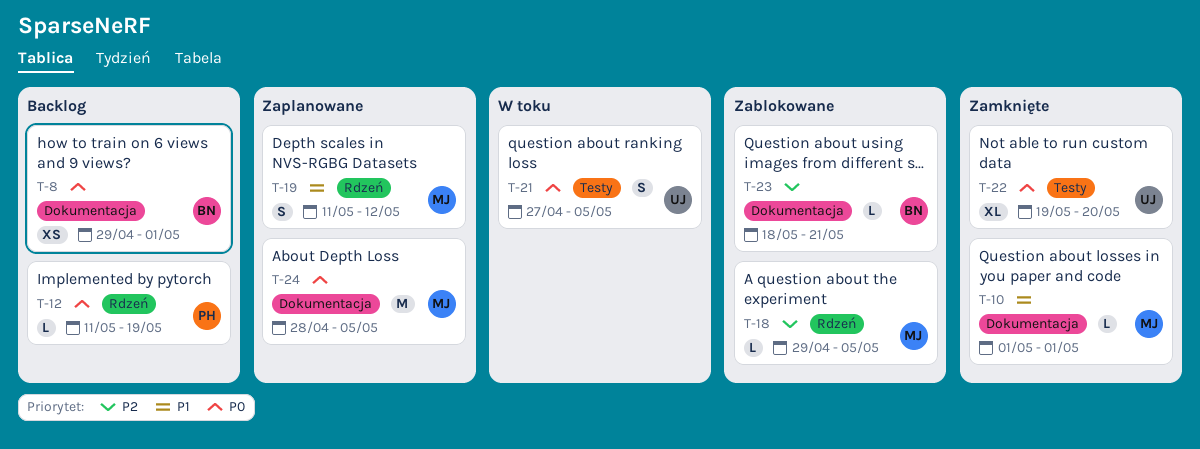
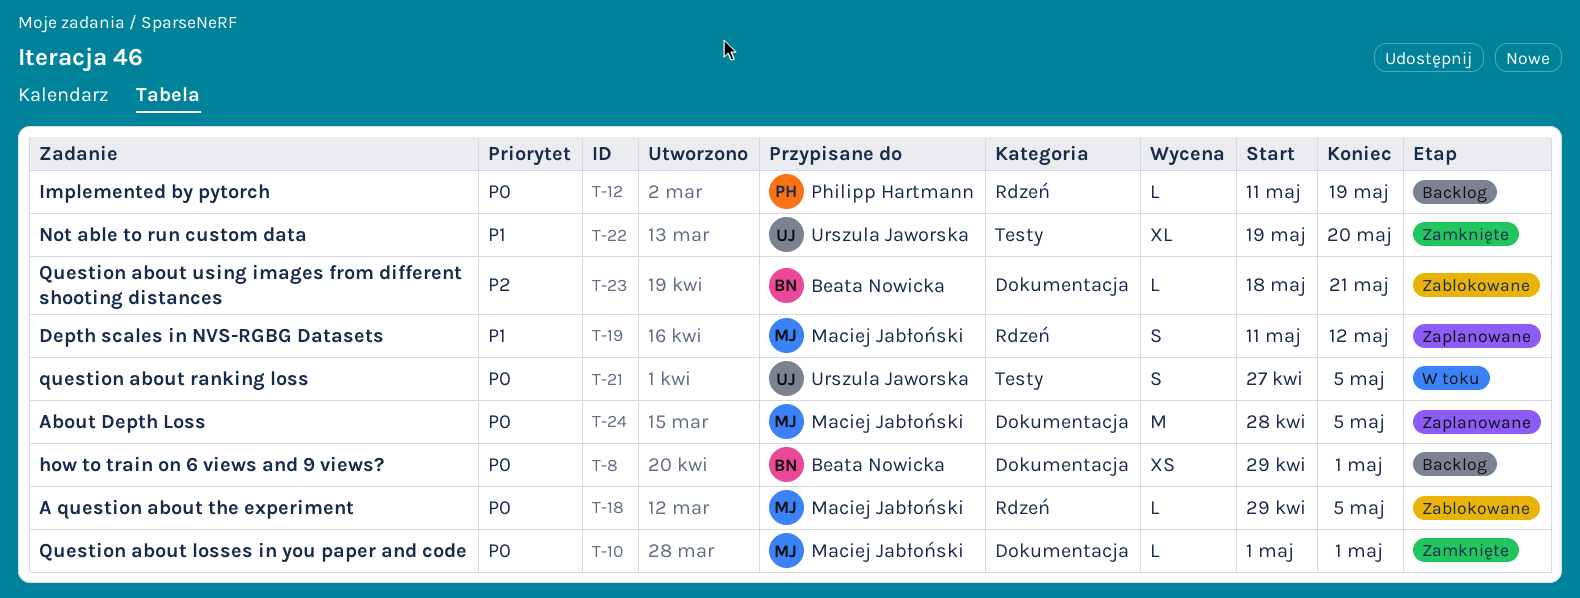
T-10, priority: P1 -> P0
T-18, priority: P2 -> P0
T-22, priority: P0 -> P1

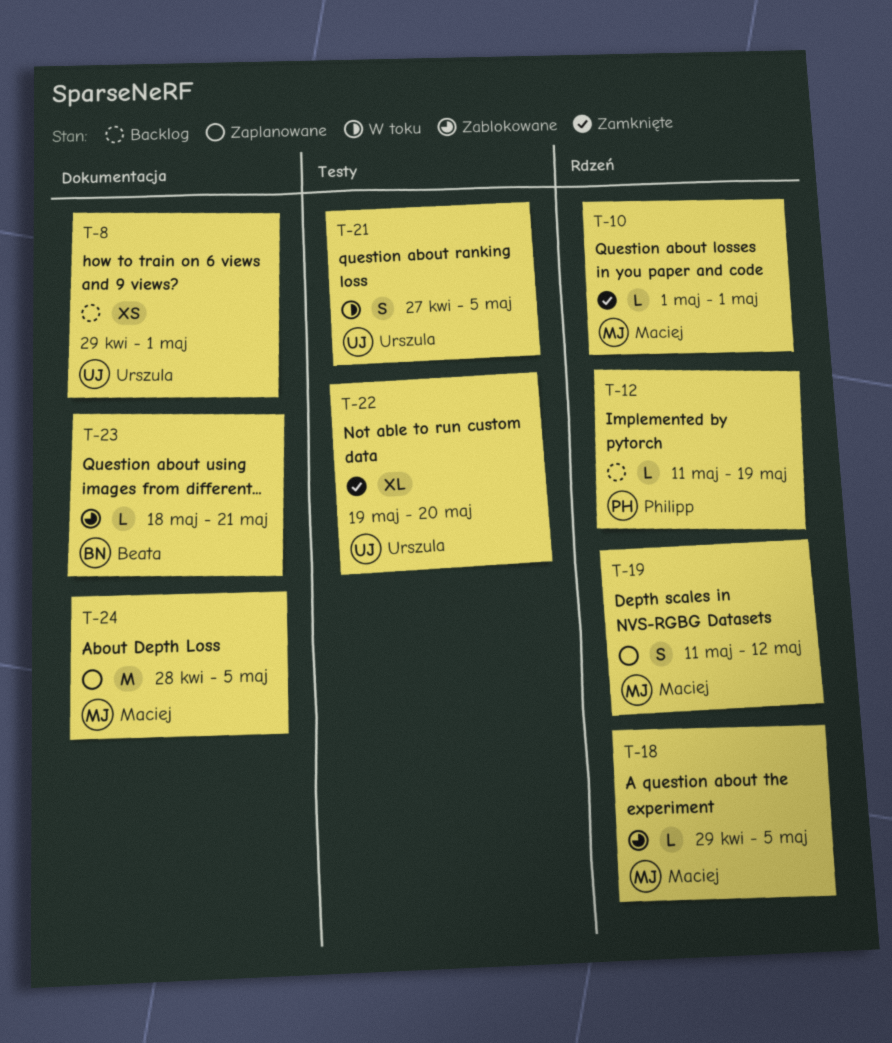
T-8, owner: Beata Nowicka -> Urszula Jaworska
T-10, label: Dokumentacja -> Rdzeń

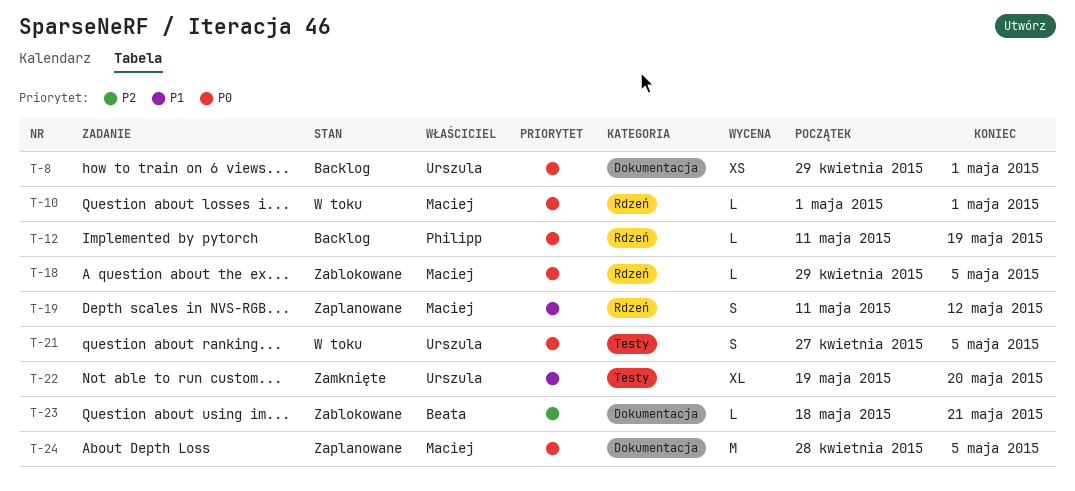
T-10, status: Zamknięte -> W toku

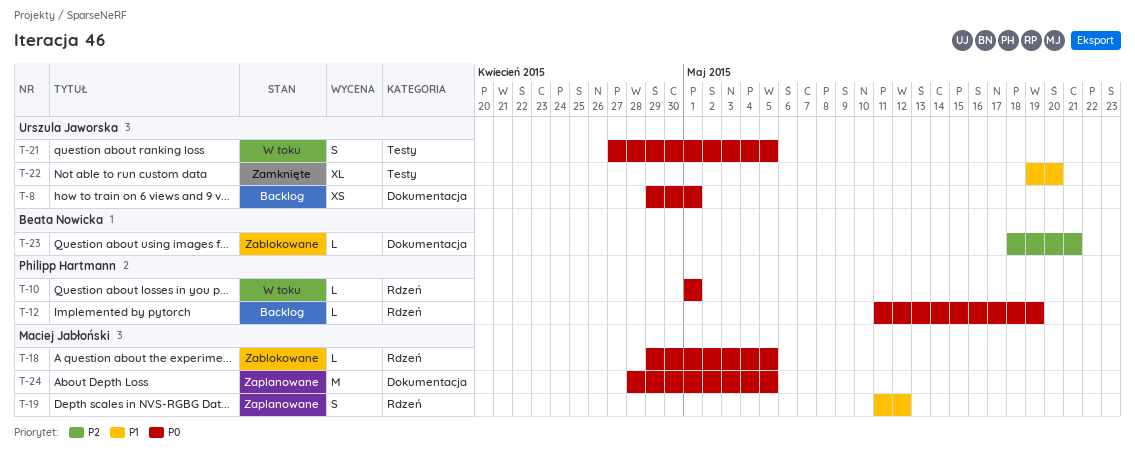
T-10, owner: Maciej Jabłoński -> Philipp Hartmann

